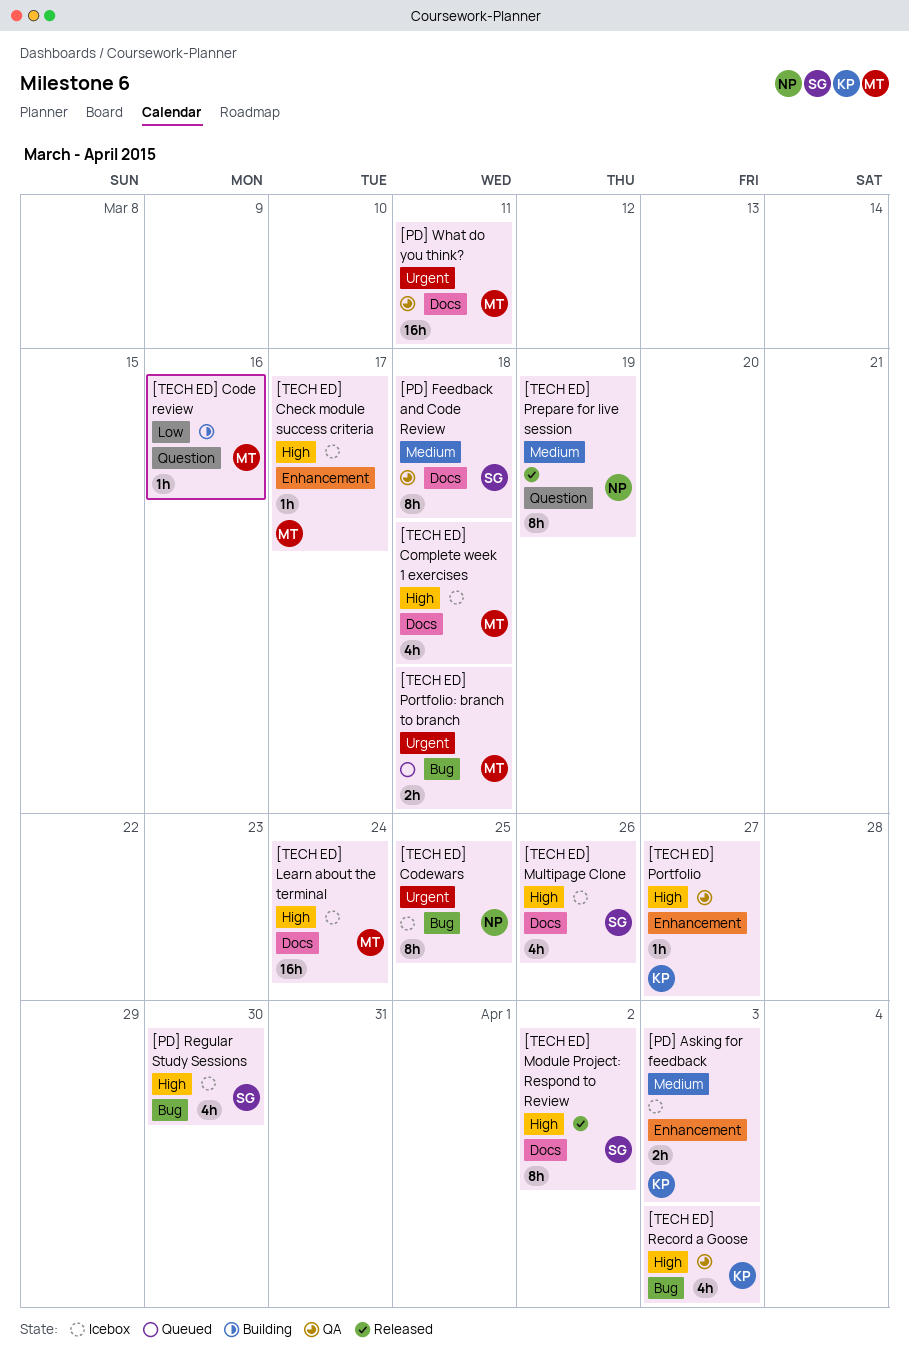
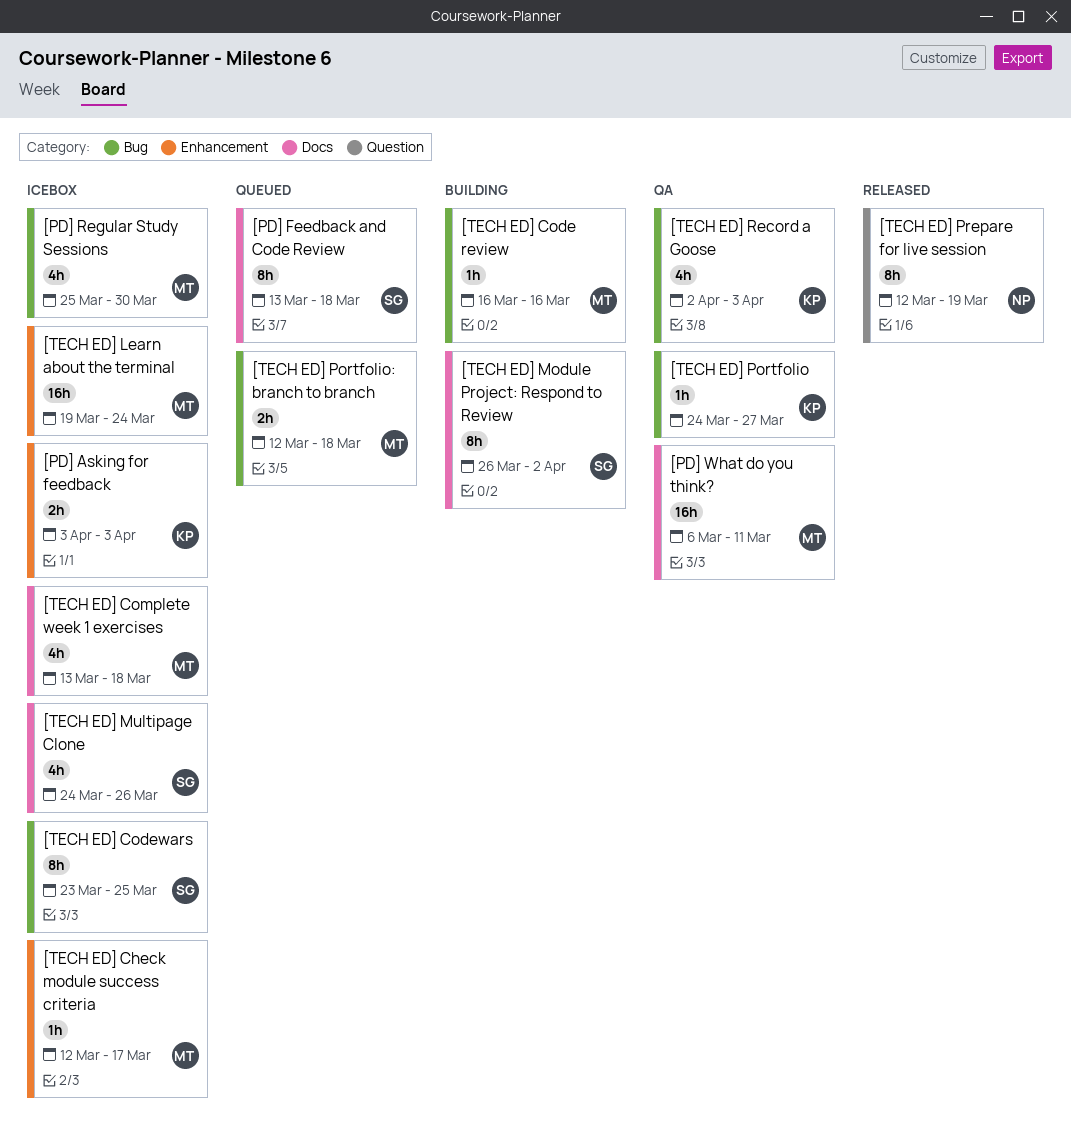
[PD] Feedback and Code Review, status: QA -> Queued
[PD] Regular Study Sessions, owner: SG -> MT
[TECH ED] Code review, label: Question -> Bug
[TECH ED] Codewars, owner: NP -> SG
[TECH ED] Learn about the terminal, label: Docs -> Enhancement
[TECH ED] Module Project: Respond to Review, status: Released -> Building
[TECH ED] Portfolio, label: Enhancement -> Bug

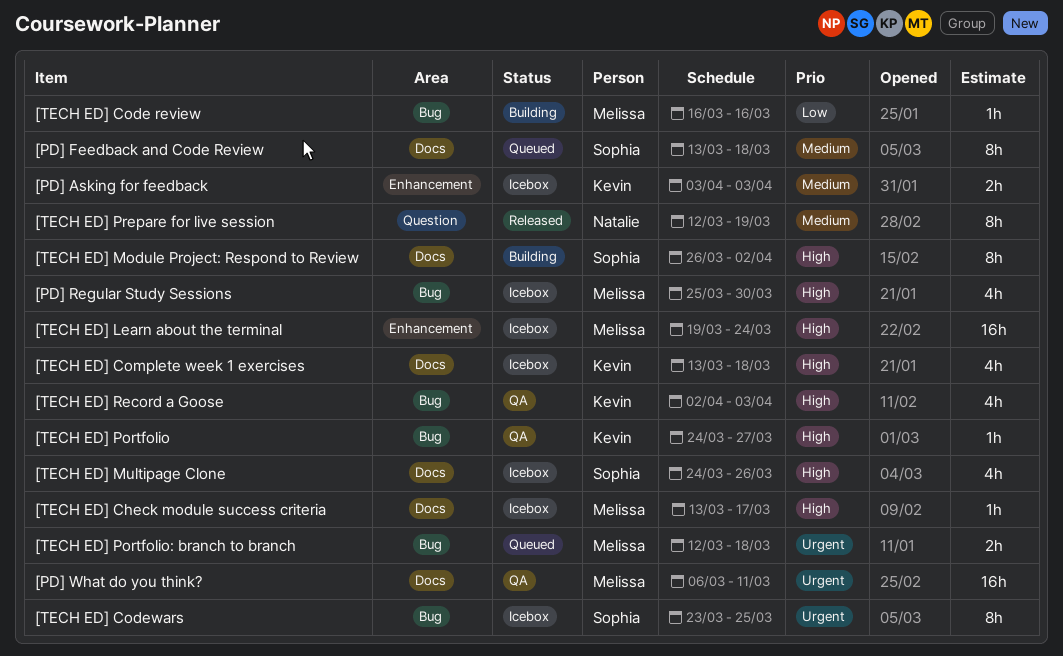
[TECH ED] Check module success criteria, label: Enhancement -> Docs
[TECH ED] Check module success criteria, start: Mar 12 -> Mar 13
[TECH ED] Complete week 1 exercises, owner: Melissa -> Kevin

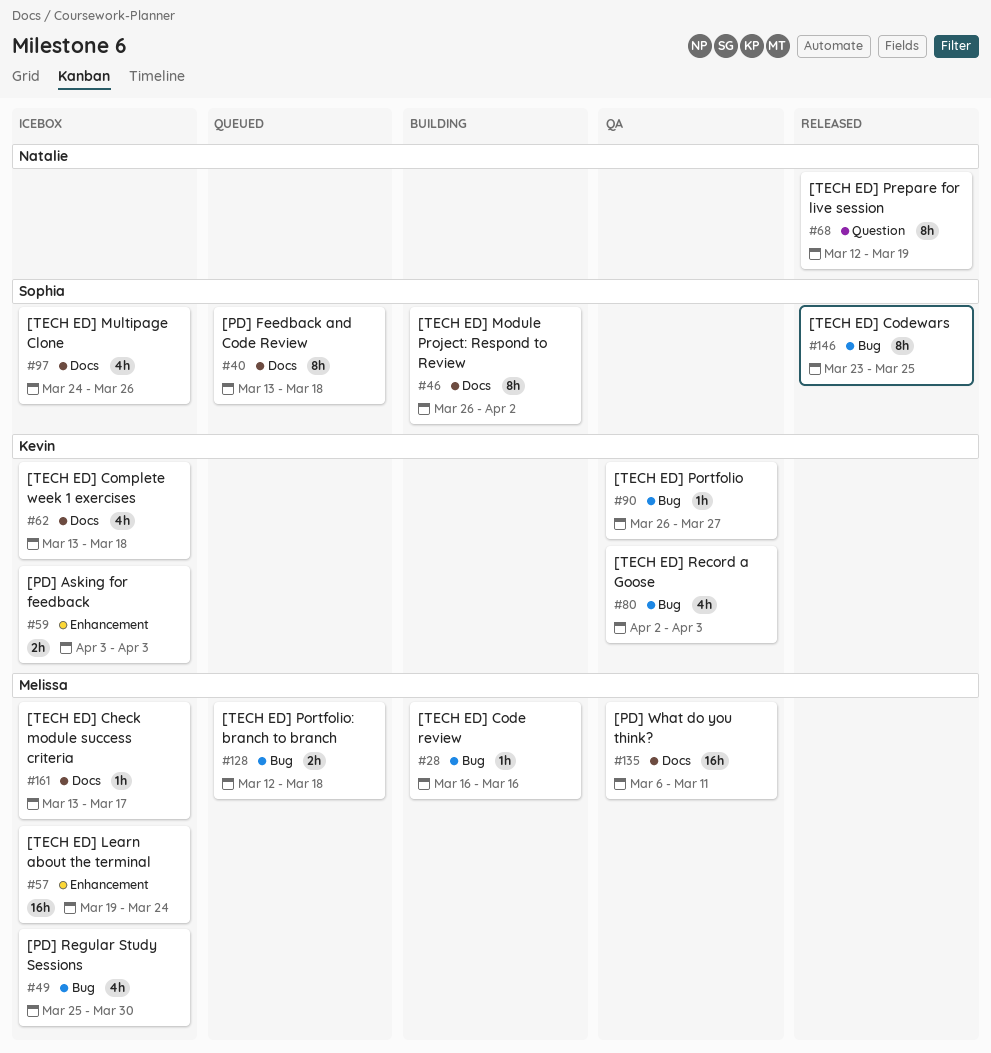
[TECH ED] Codewars, status: Icebox -> Released
[TECH ED] Portfolio, start: Mar 24 -> Mar 26

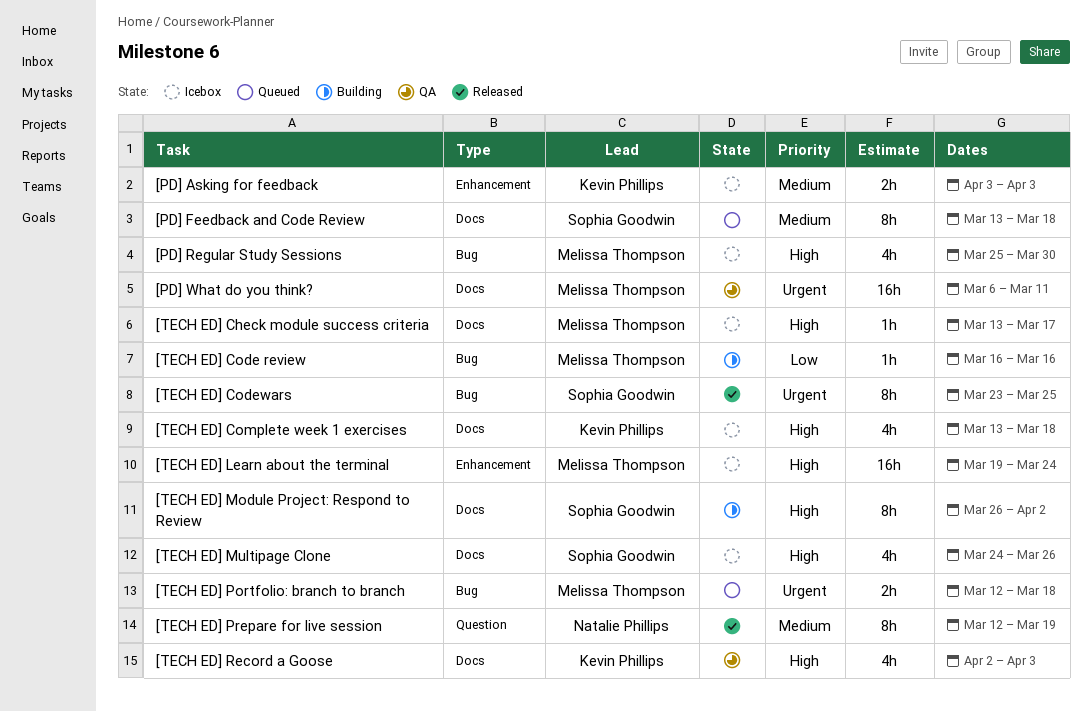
[TECH ED] Portfolio: present -> none
[TECH ED] Record a Goose, label: Bug -> Docs

